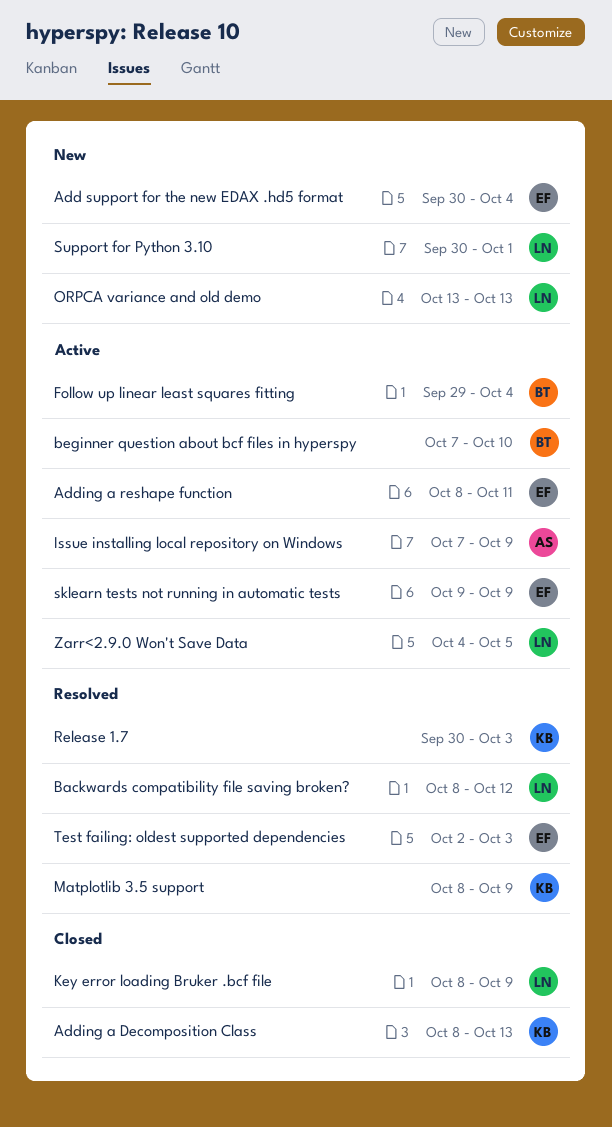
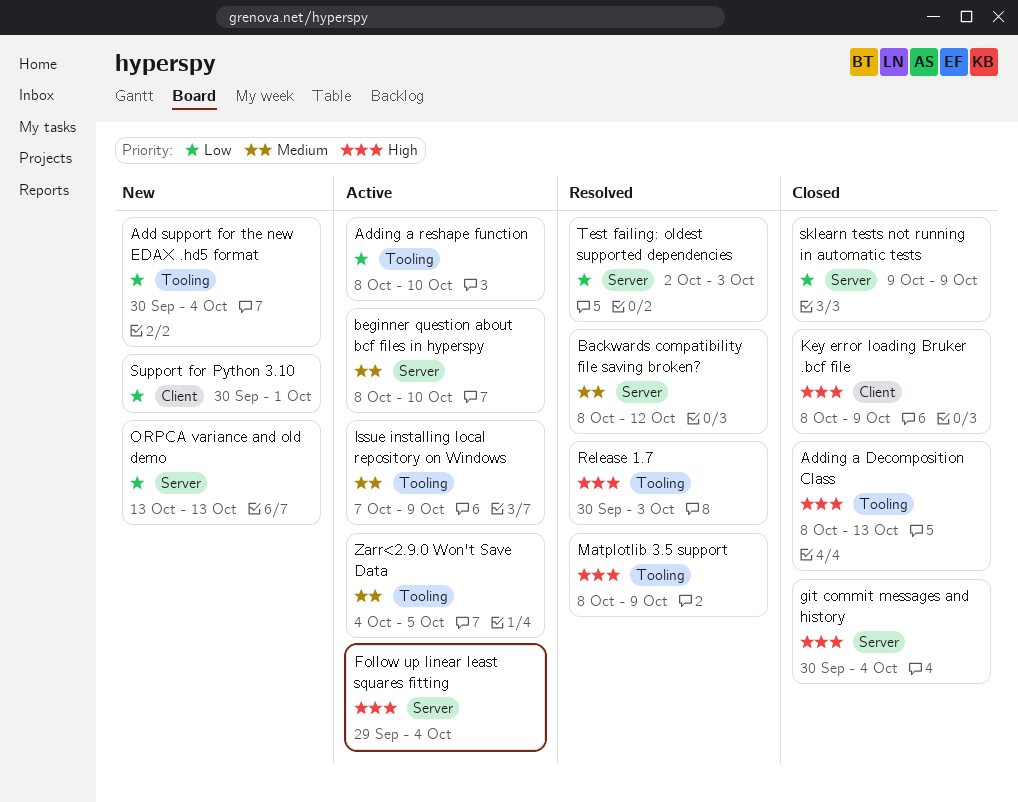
Adding a reshape function, due: Oct 11 -> Oct 10
beginner question about bcf files in hyperspy, start: Oct 7 -> Oct 8
git commit messages and history: none -> present
sklearn tests not running in automatic tests, status: Active -> Closed

